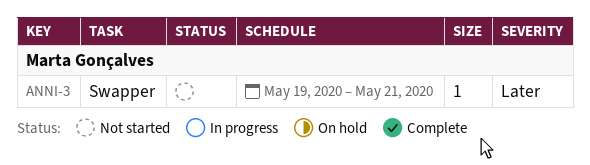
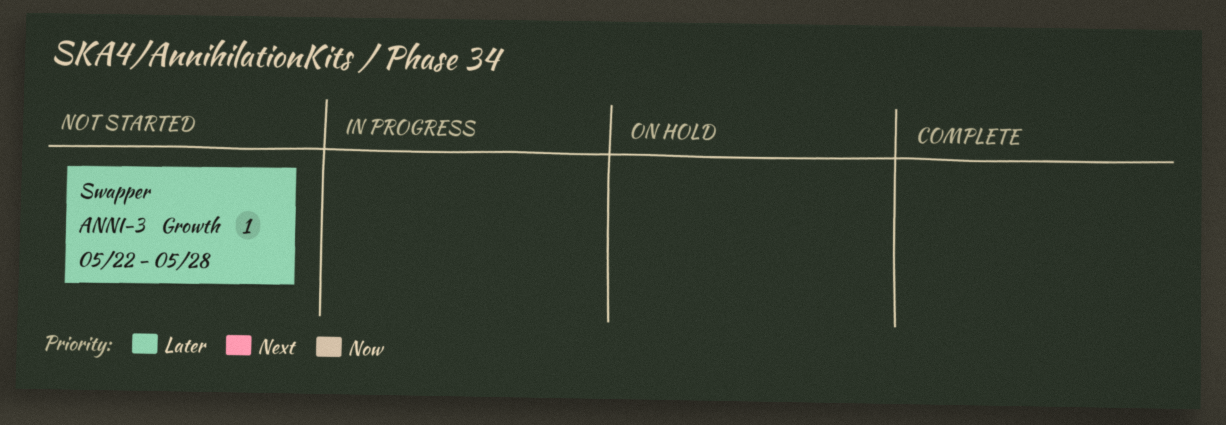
ANNI-3, start: May 19 -> May 22
ANNI-3, due: May 21 -> May 28

